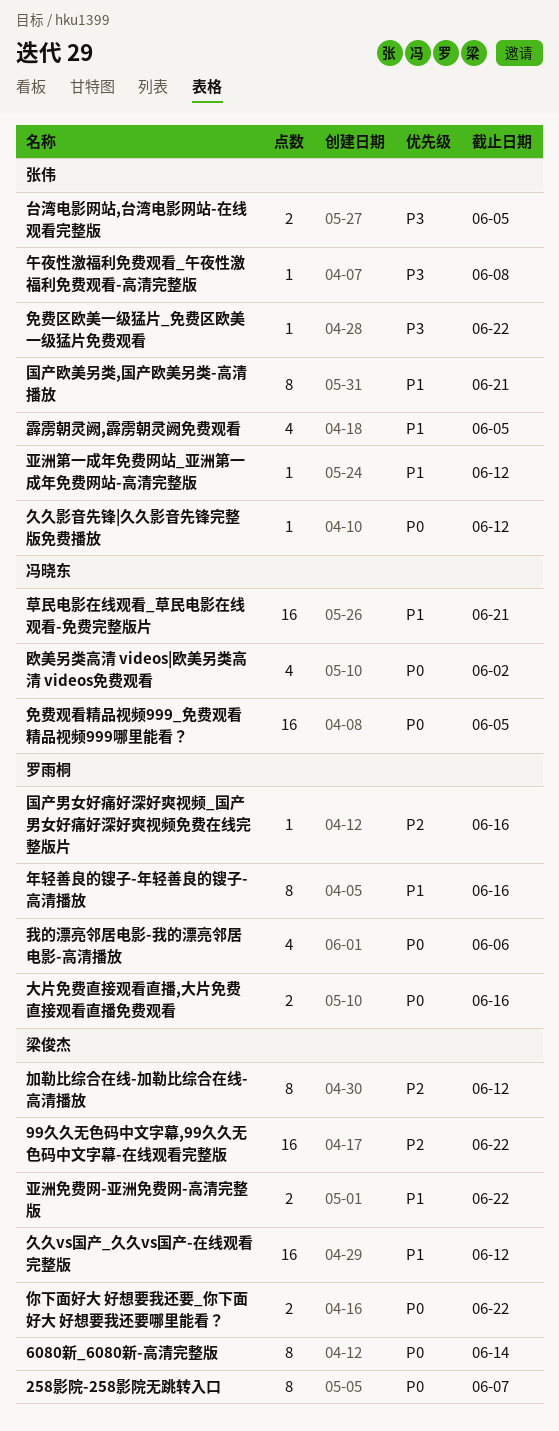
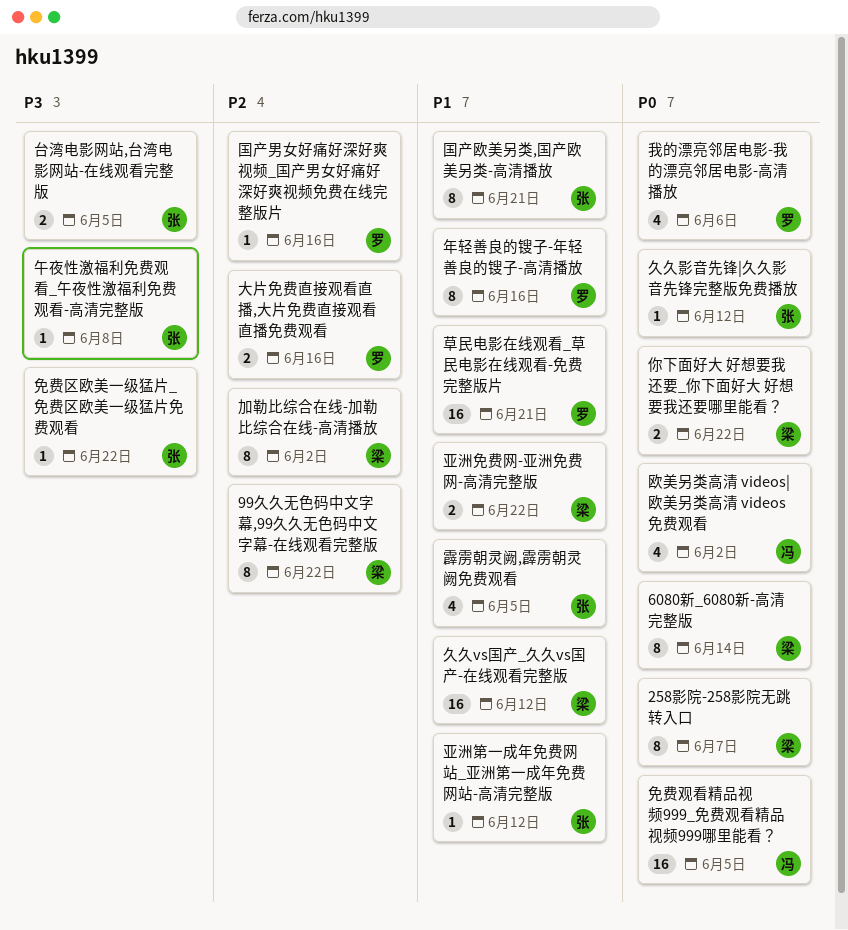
99久久无色码中文字幕,99久久无色码中文字幕-在线观看完整版, estimate: 16 -> 8
加勒比综合在线-加勒比综合在线-高清播放, due: Jun 12 -> Jun 2
大片免费直接观看直播,大片免费直接观看直播免费观看, priority: P0 -> P2
草民电影在线观看_草民电影在线观看-免费完整版片, owner: 冯晓东 -> 罗雨桐

